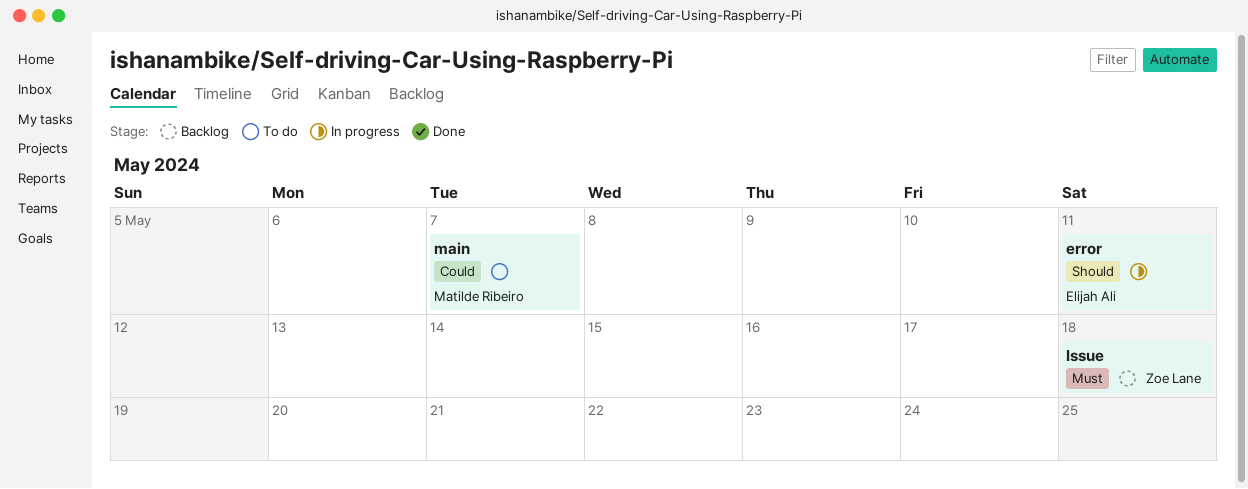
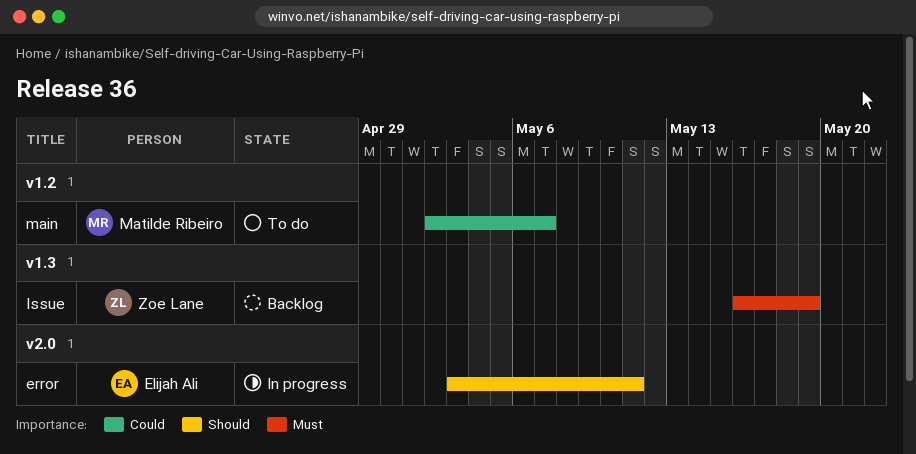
Issue, due: May 18 -> May 19

